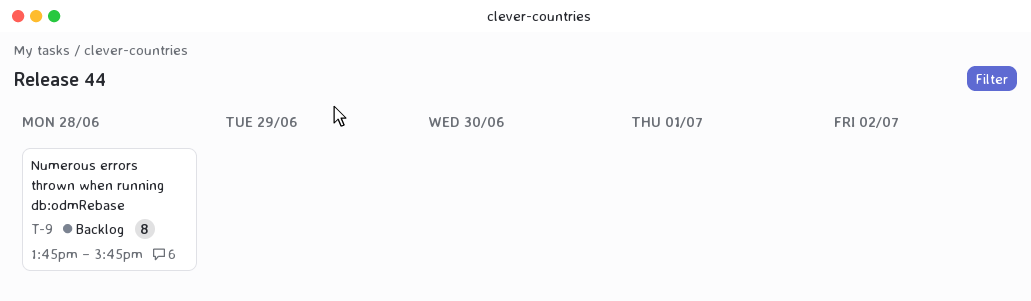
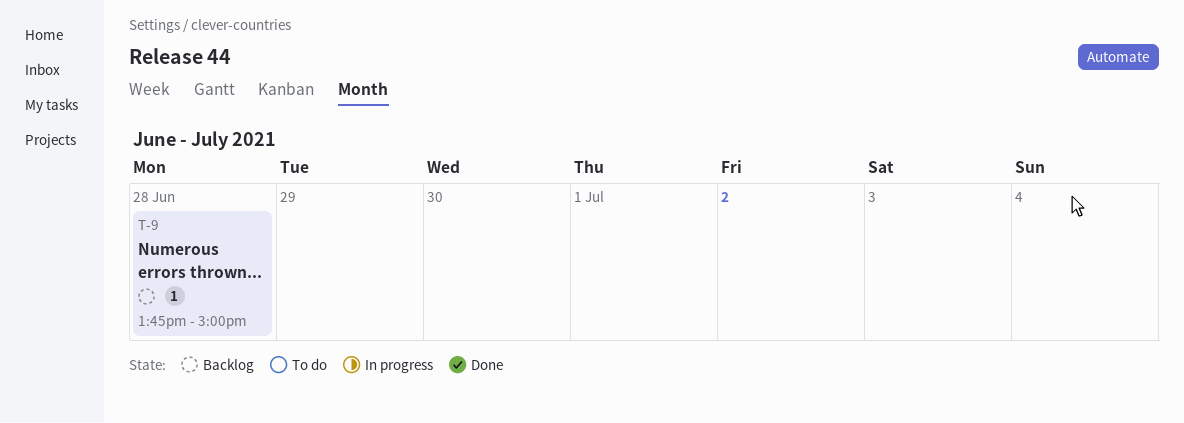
T-9, estimate: 8 -> 1
T-9, ends: 15:45 -> 15:00

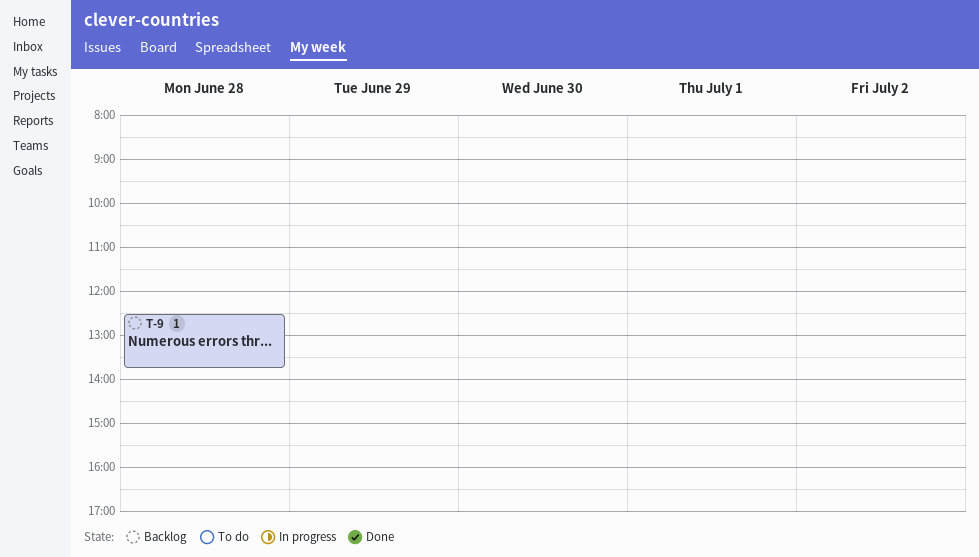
T-9, begins: 13:45 -> 12:30
T-9, ends: 15:00 -> 13:45

